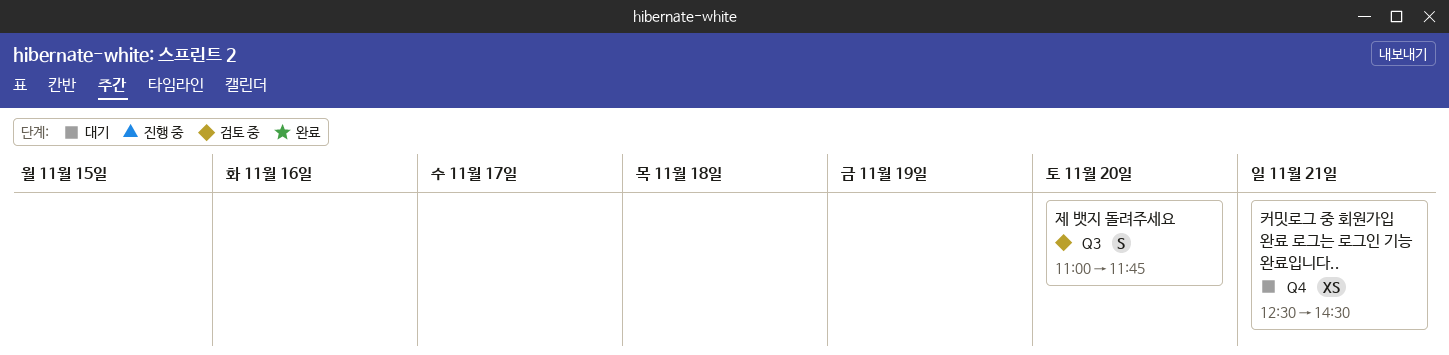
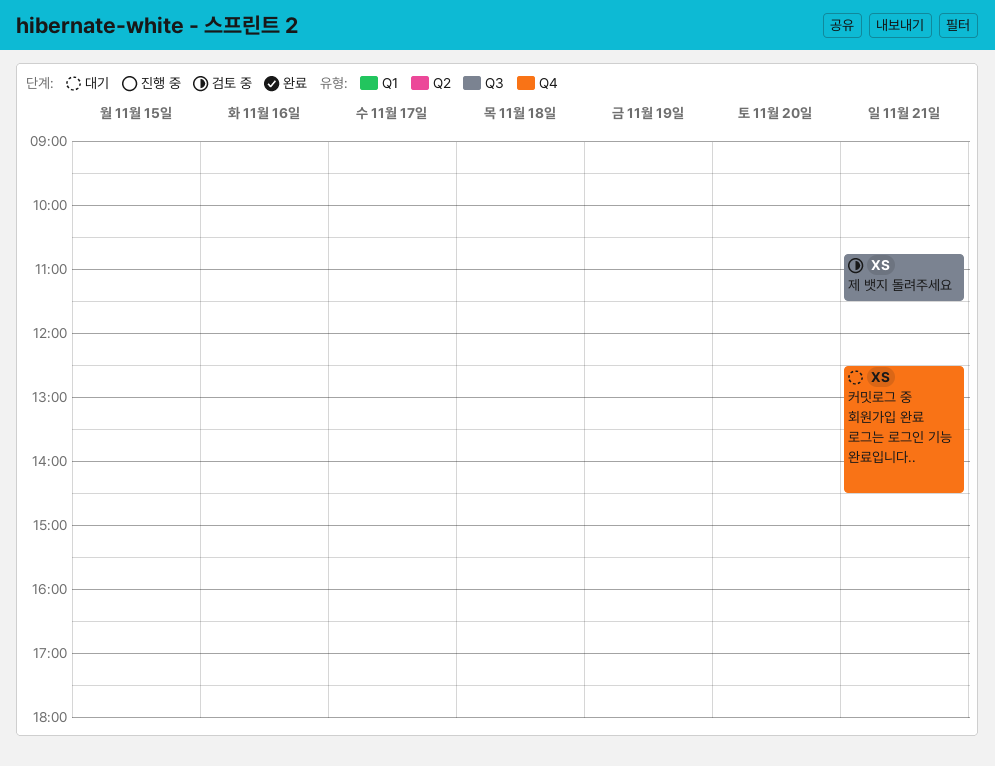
제 뱃지 돌려주세요, estimate: S -> XS
제 뱃지 돌려주세요, day: Nov 20 -> Nov 21
제 뱃지 돌려주세요, begins: 11:00 -> 10:45
제 뱃지 돌려주세요, ends: 11:45 -> 11:30

